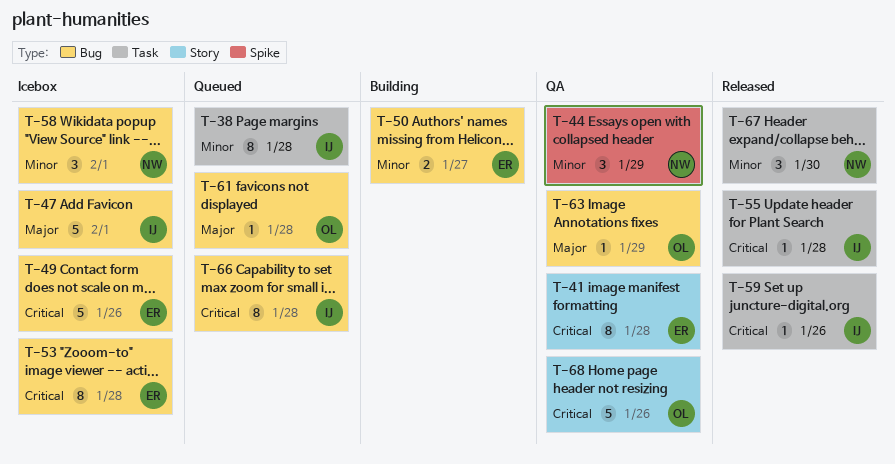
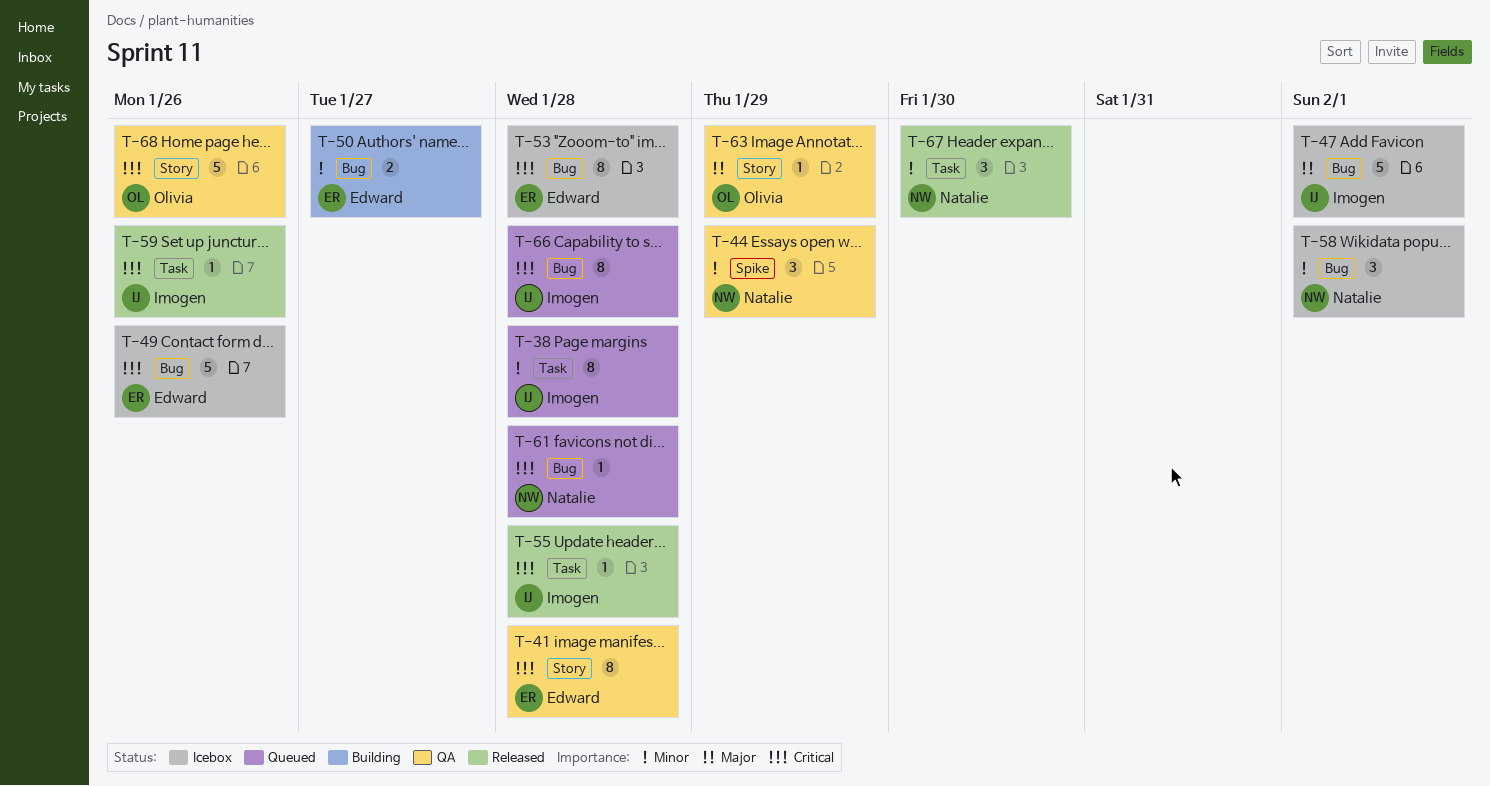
T-61, owner: Olivia -> Natalie
T-61, priority: Major -> Critical
T-63, label: Bug -> Story

